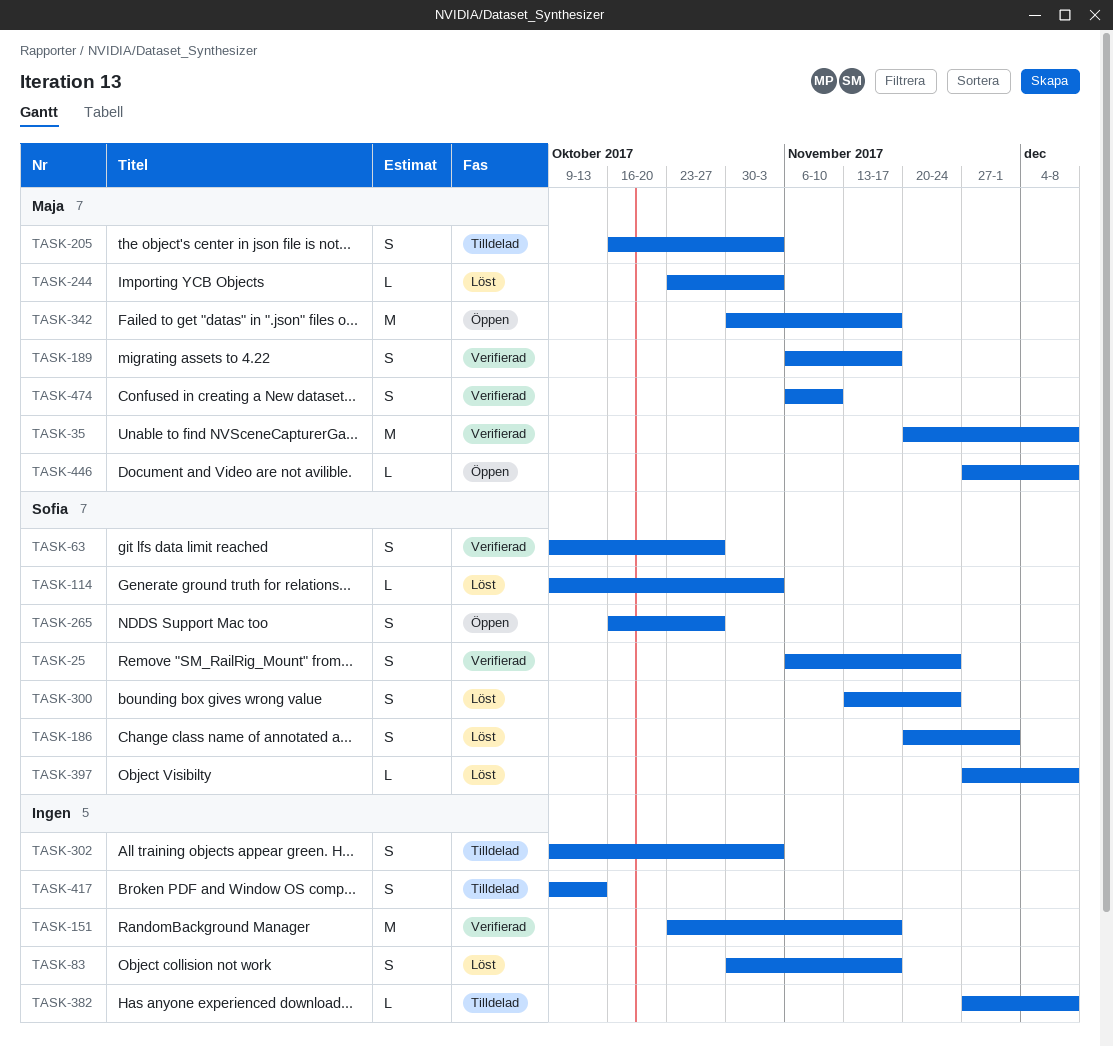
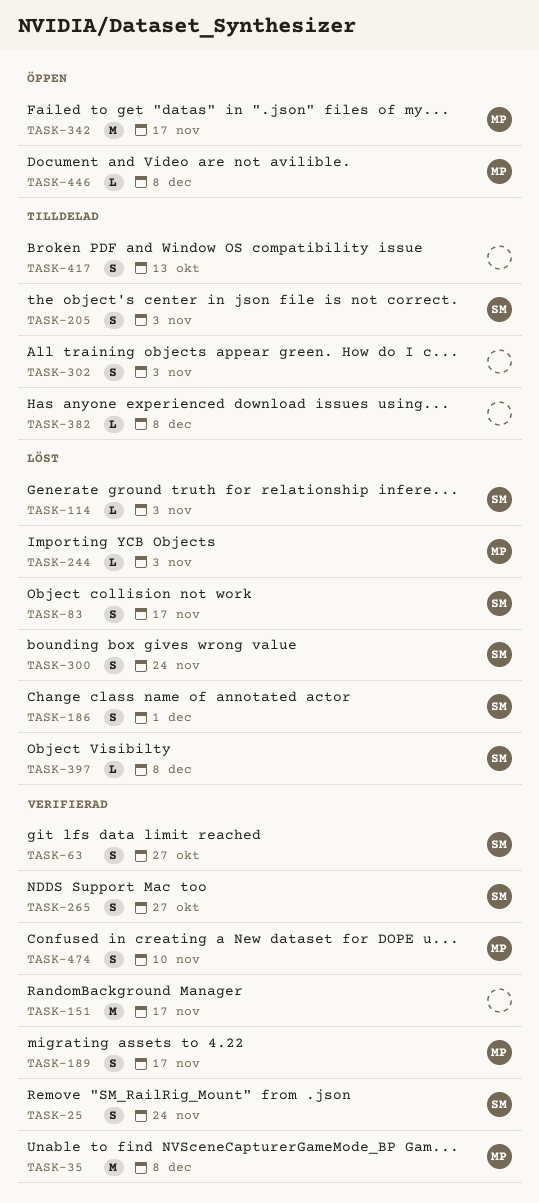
TASK-83, owner: none -> Sofia
TASK-205, owner: Maja -> Sofia
TASK-265, status: Öppen -> Verifierad

